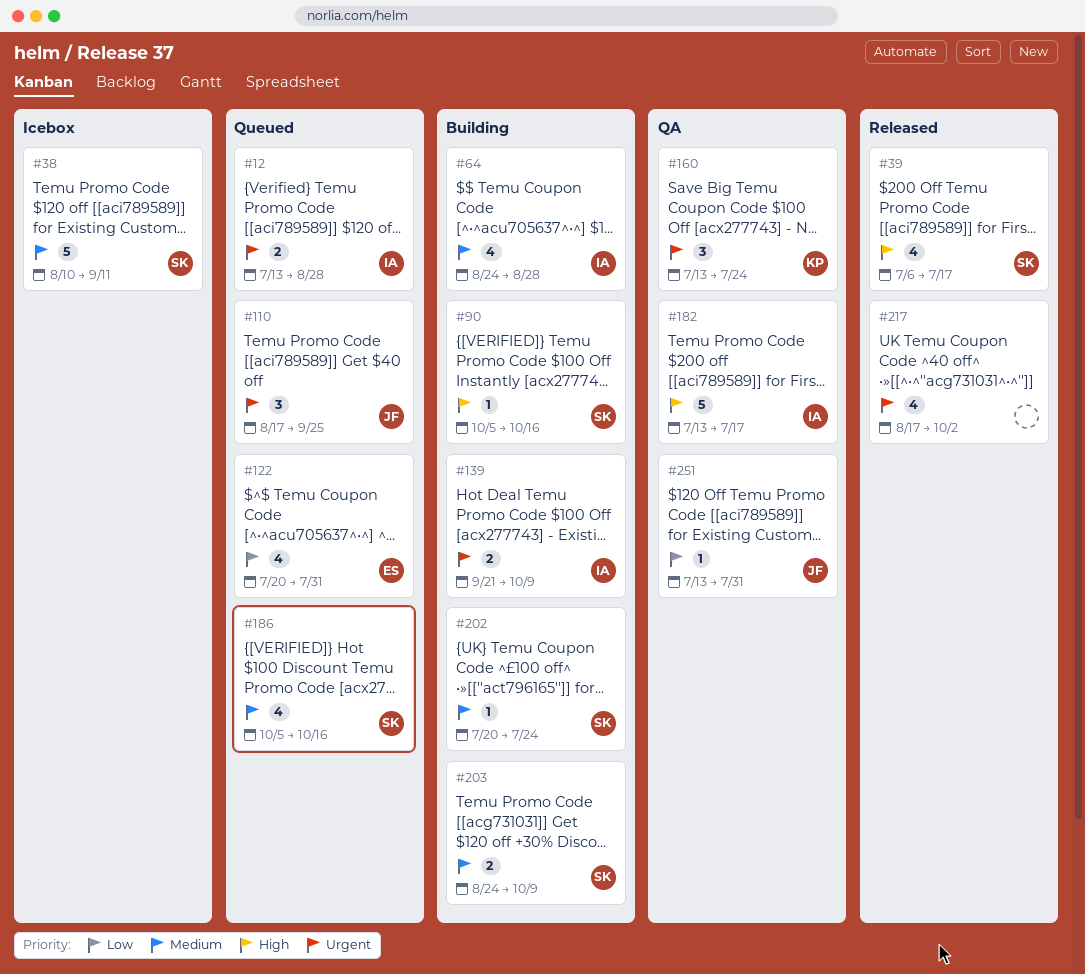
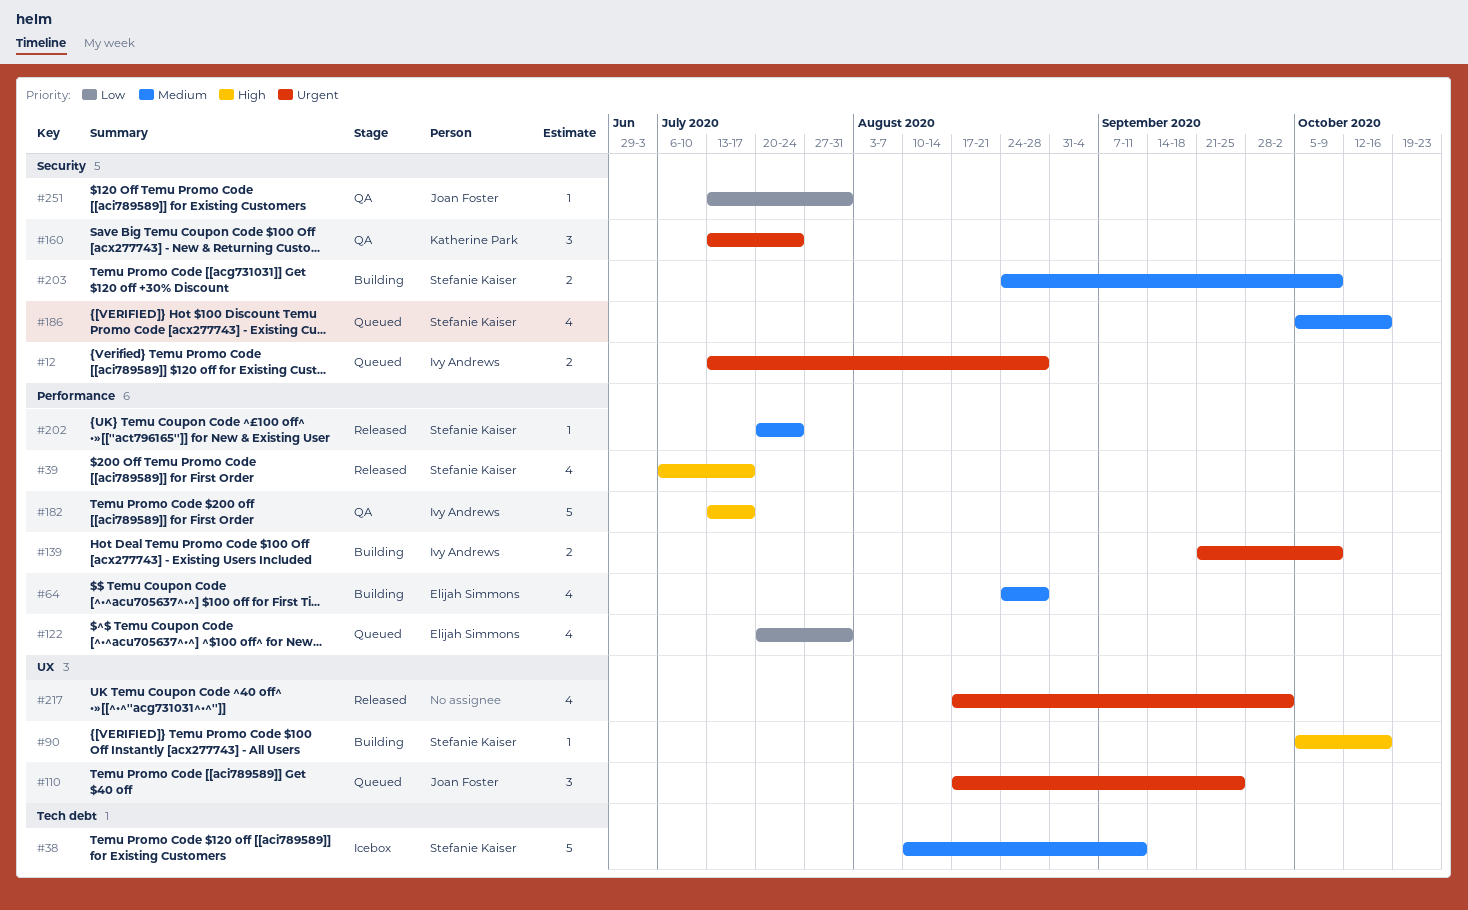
#64, owner: Ivy Andrews -> Elijah Simmons
#202, status: Building -> Released

